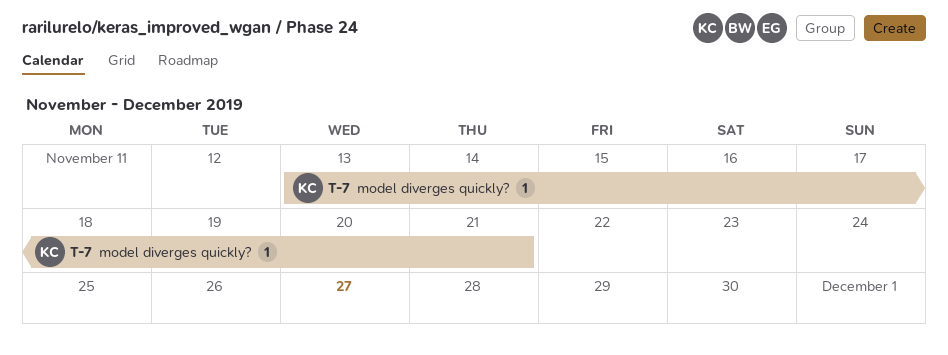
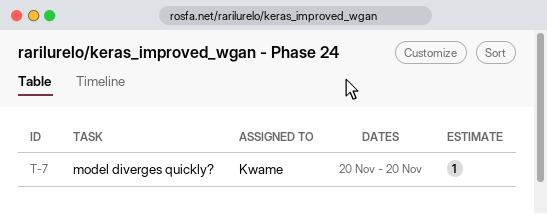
T-7, start: Nov 13 -> Nov 20
T-7, due: Nov 21 -> Nov 20

